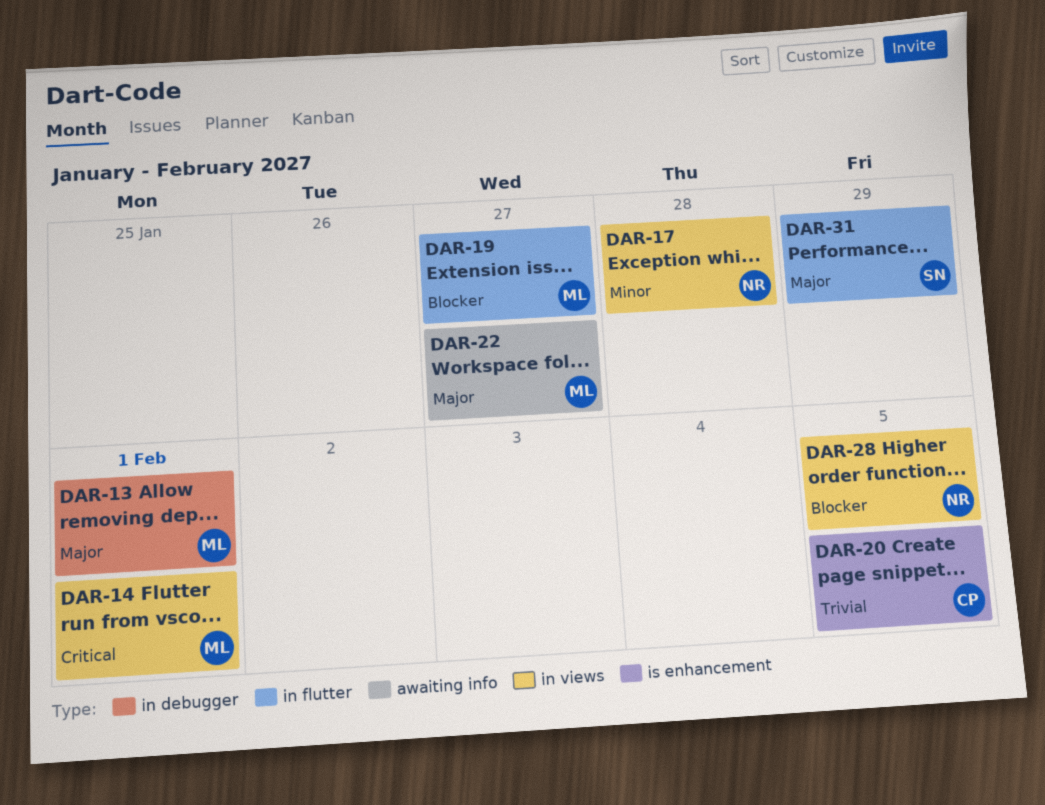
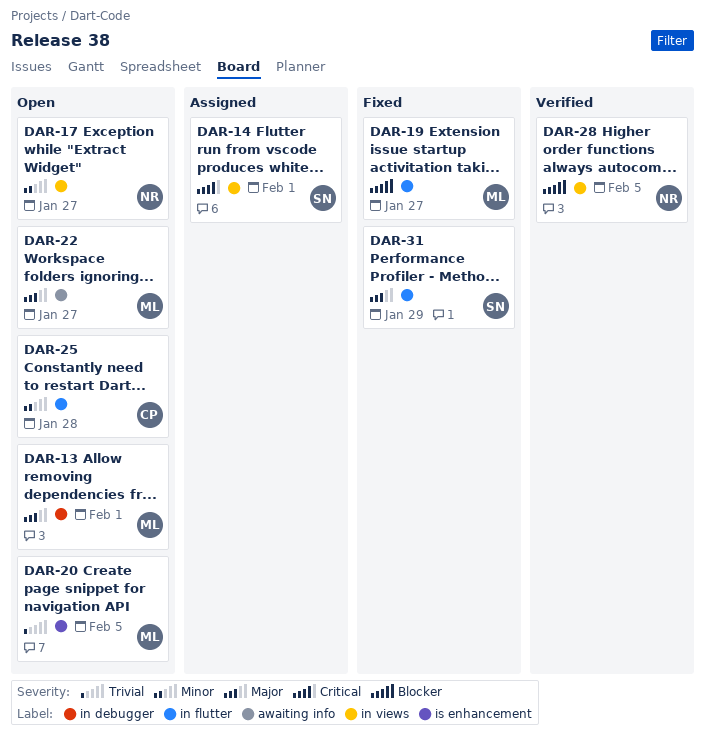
DAR-14, owner: ML -> SN
DAR-17, due: Jan 28 -> Jan 27
DAR-20, owner: CP -> ML
DAR-25: none -> present

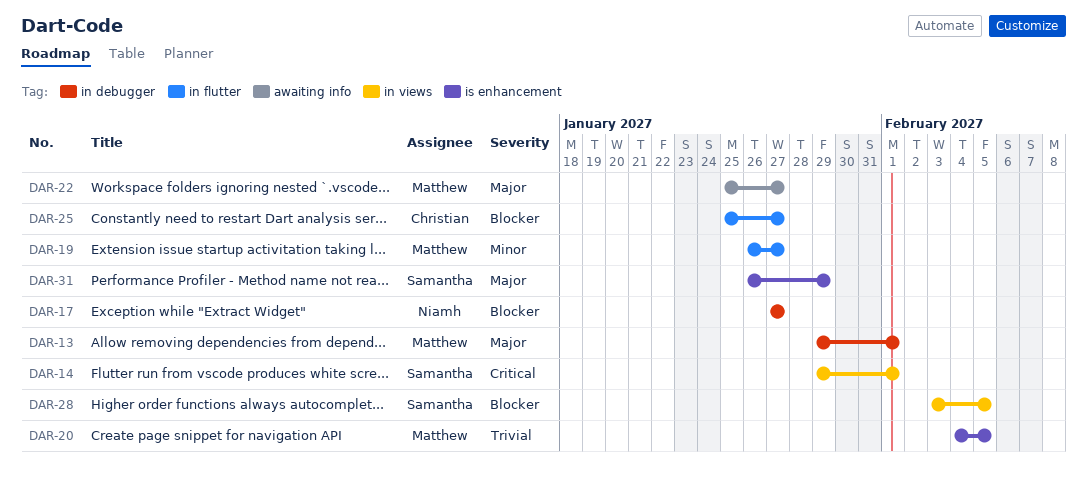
DAR-17, priority: Minor -> Blocker
DAR-17, label: in views -> in debugger
DAR-19, priority: Blocker -> Minor
DAR-25, priority: Minor -> Blocker
DAR-25, due: Jan 28 -> Jan 27
DAR-28, owner: Niamh -> Samantha
DAR-31, label: in flutter -> is enhancement

